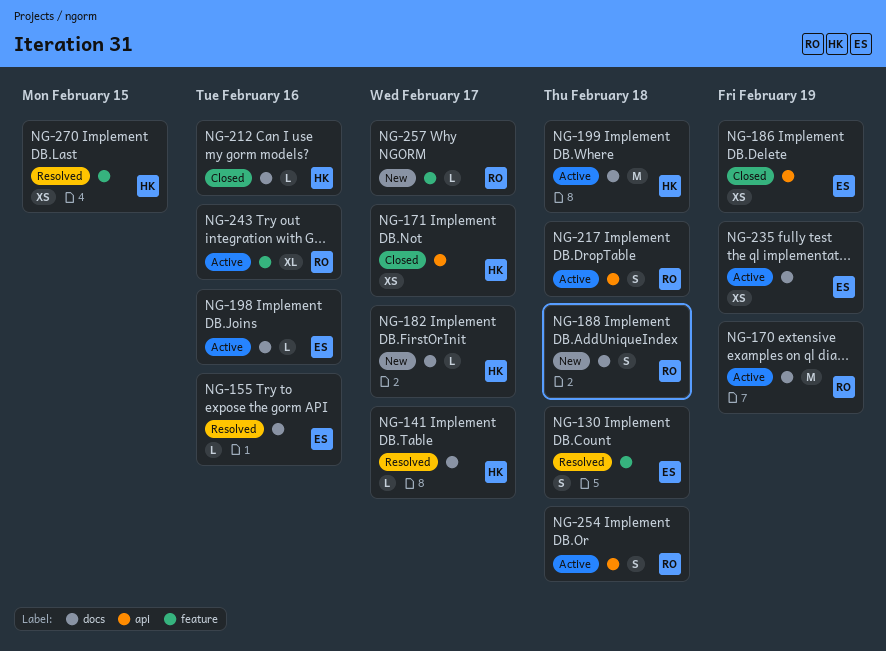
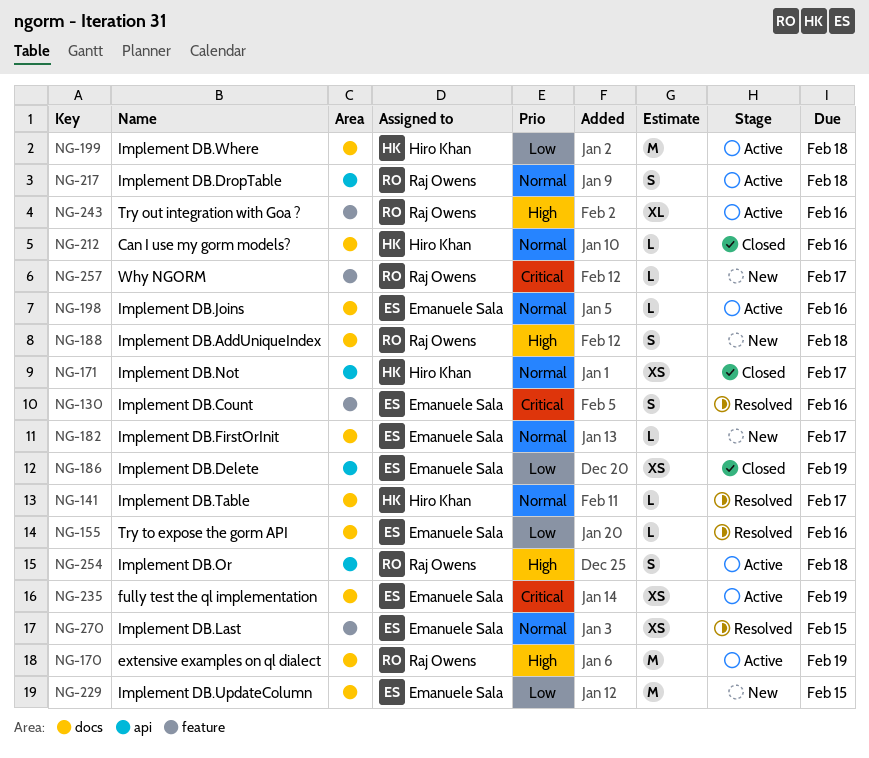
NG-130, due: Feb 18 -> Feb 16
NG-182, owner: Hiro Khan -> Emanuele Sala
NG-229: none -> present
NG-270, owner: Hiro Khan -> Emanuele Sala

